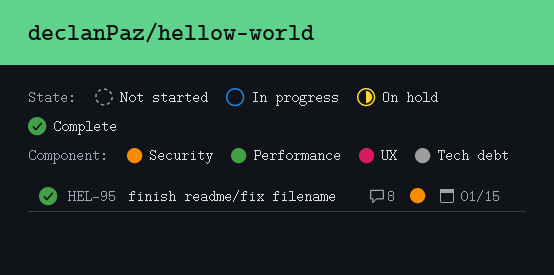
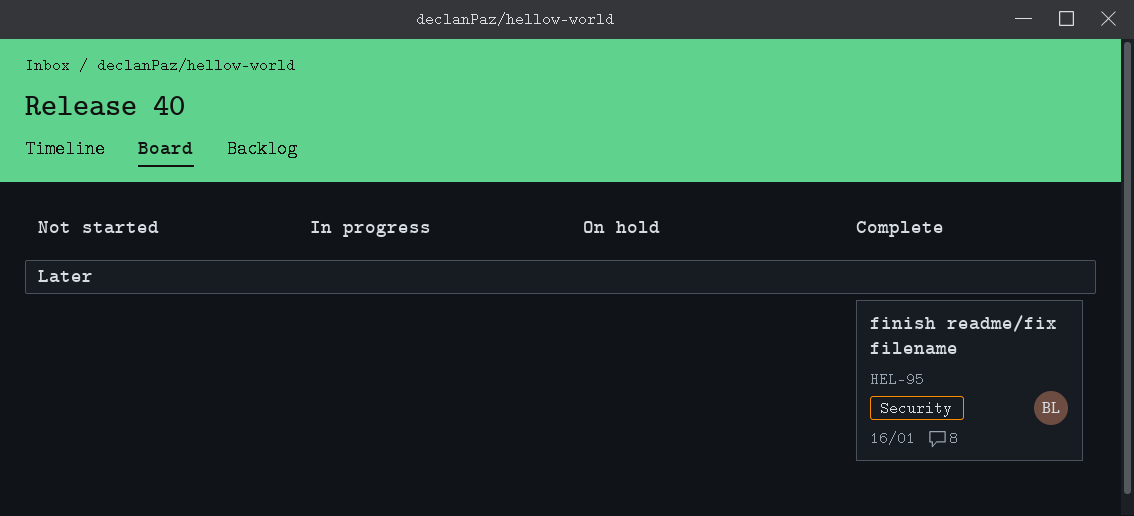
HEL-95, due: Jan 15 -> Jan 16

